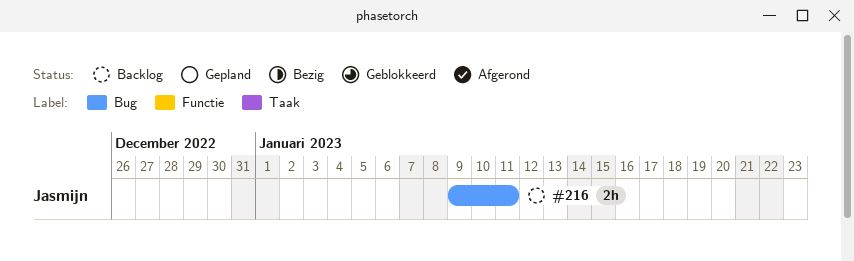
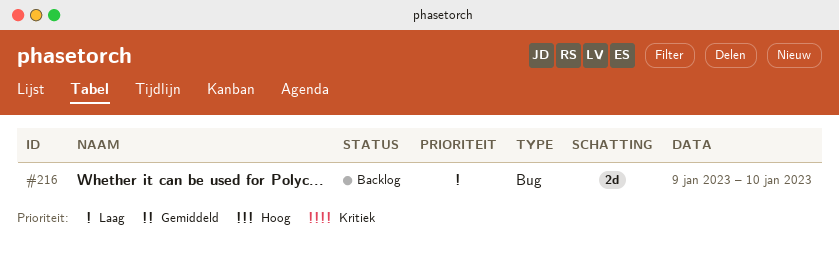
#216, estimate: 2h -> 2d
#216, due: Jan 11 -> Jan 10

